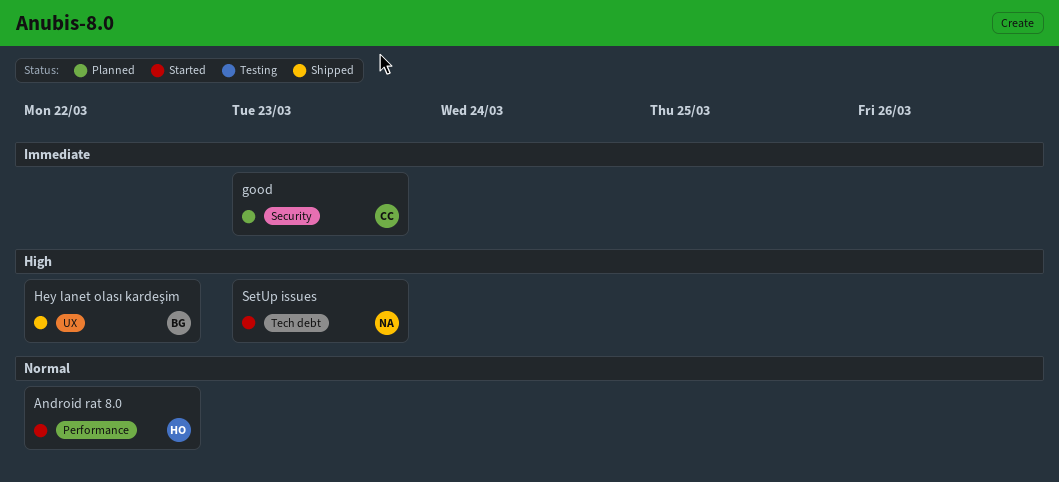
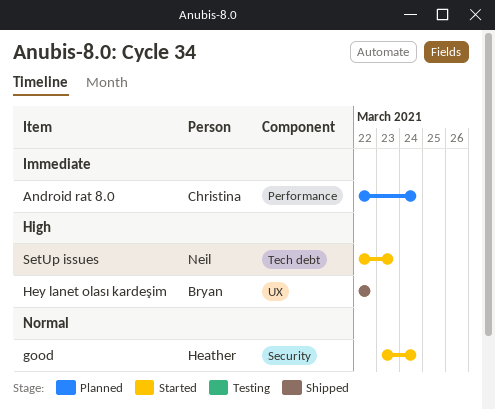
Android rat 8.0, status: Started -> Planned
Android rat 8.0, owner: Heather -> Christina
Android rat 8.0, priority: Normal -> Immediate
Android rat 8.0, due: Mar 22 -> Mar 24
good, status: Planned -> Started
good, owner: Christina -> Heather
good, priority: Immediate -> Normal
good, due: Mar 23 -> Mar 24

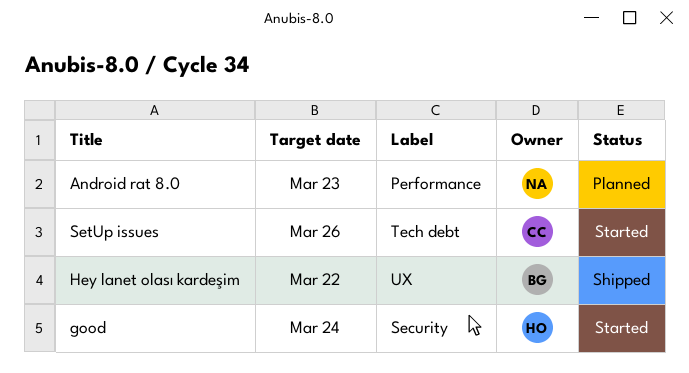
Android rat 8.0, owner: Christina -> Neil
Android rat 8.0, due: Mar 24 -> Mar 23
SetUp issues, owner: Neil -> Christina
SetUp issues, due: Mar 23 -> Mar 26

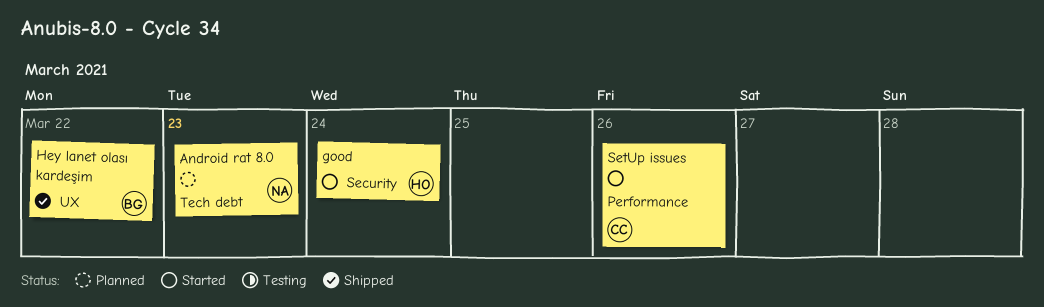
Android rat 8.0, label: Performance -> Tech debt
SetUp issues, label: Tech debt -> Performance

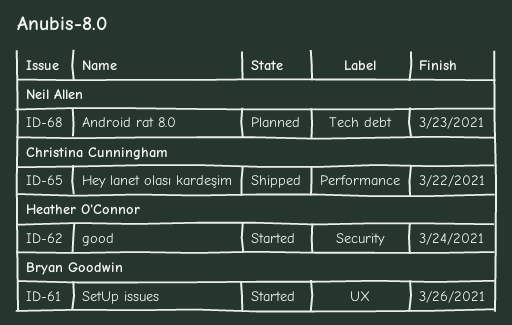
Hey lanet olası kardeşim, owner: Bryan Goodwin -> Christina Cunningham
Hey lanet olası kardeşim, label: UX -> Performance
SetUp issues, owner: Christina Cunningham -> Bryan Goodwin
SetUp issues, label: Performance -> UX

